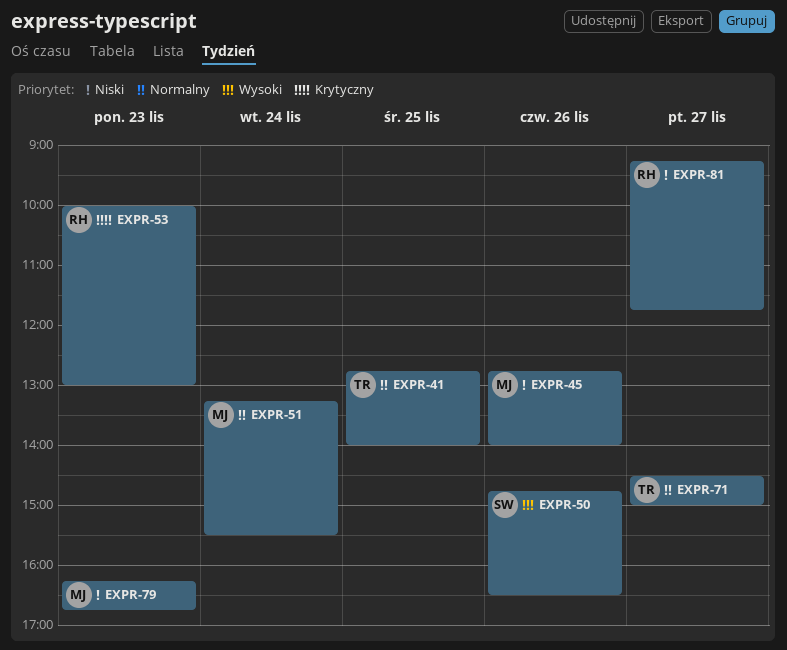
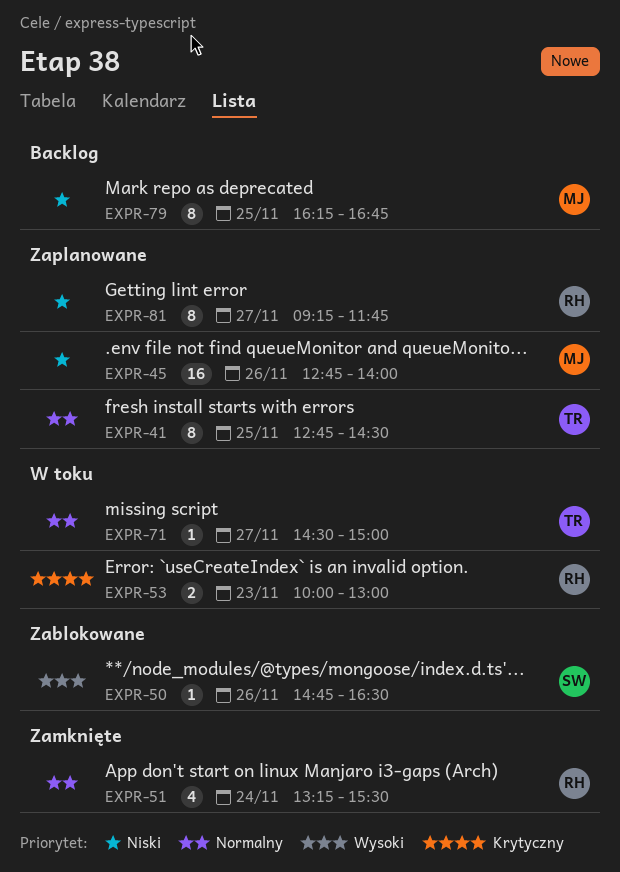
EXPR-41, ends: 14:00 -> 14:30
EXPR-51, owner: MJ -> RH
EXPR-79, day: Nov 23 -> Nov 25

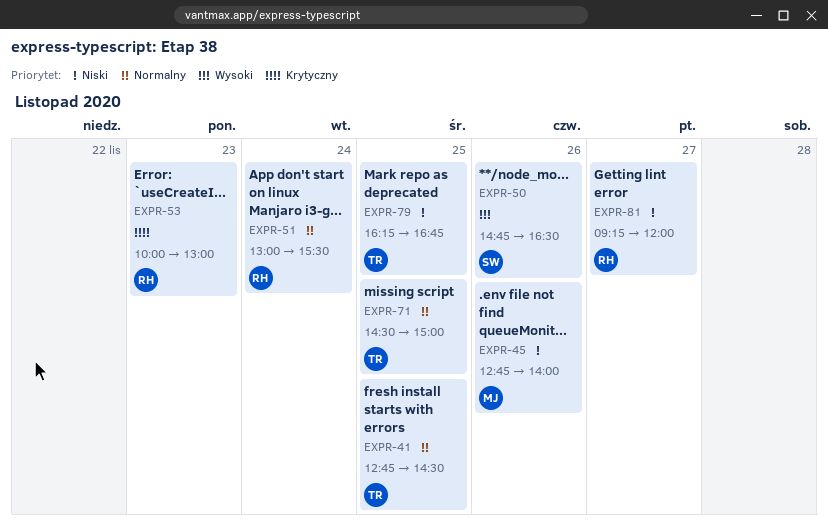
EXPR-51, begins: 13:15 -> 13:00
EXPR-71, day: Nov 27 -> Nov 25
EXPR-79, owner: MJ -> TR
EXPR-81, ends: 11:45 -> 12:00

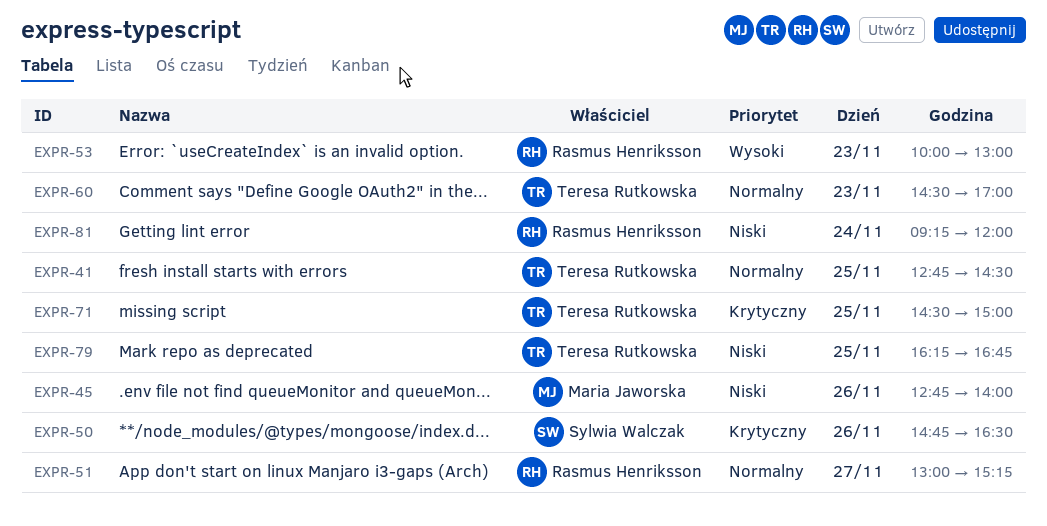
EXPR-50, priority: Wysoki -> Krytyczny
EXPR-51, day: Nov 24 -> Nov 27
EXPR-51, ends: 15:30 -> 15:15
EXPR-53, priority: Krytyczny -> Wysoki
EXPR-60: none -> present
EXPR-71, priority: Normalny -> Krytyczny
EXPR-81, day: Nov 27 -> Nov 24

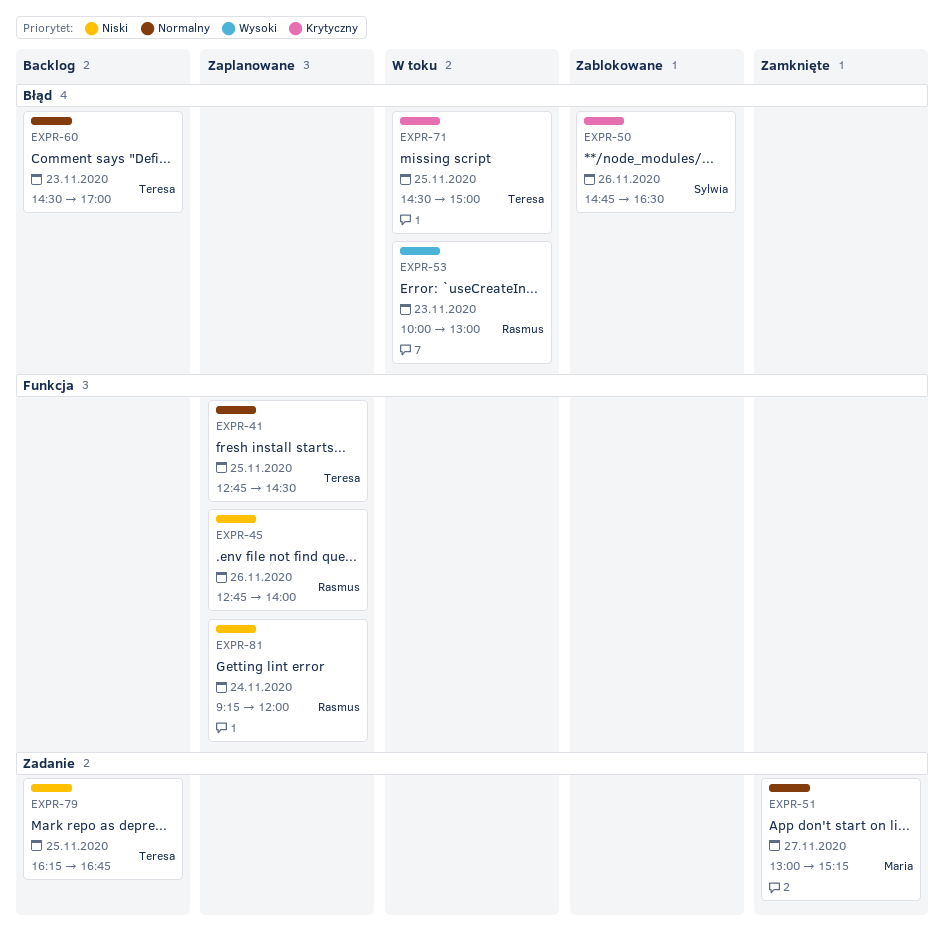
EXPR-45, owner: Maria Jaworska -> Rasmus Henriksson
EXPR-51, owner: Rasmus Henriksson -> Maria Jaworska

